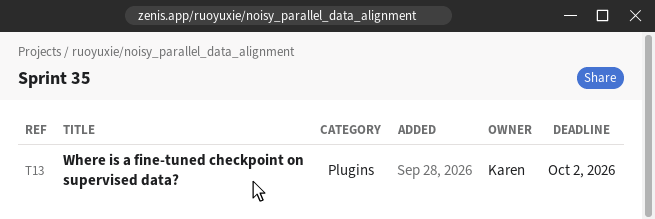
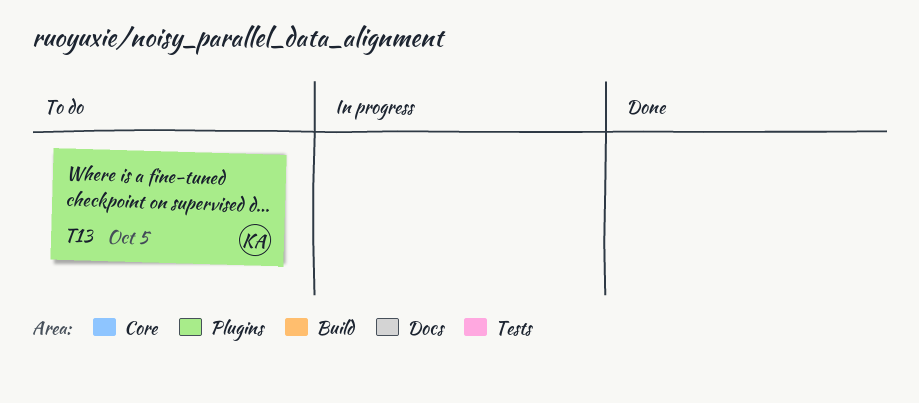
T13, due: Oct 2 -> Oct 5

